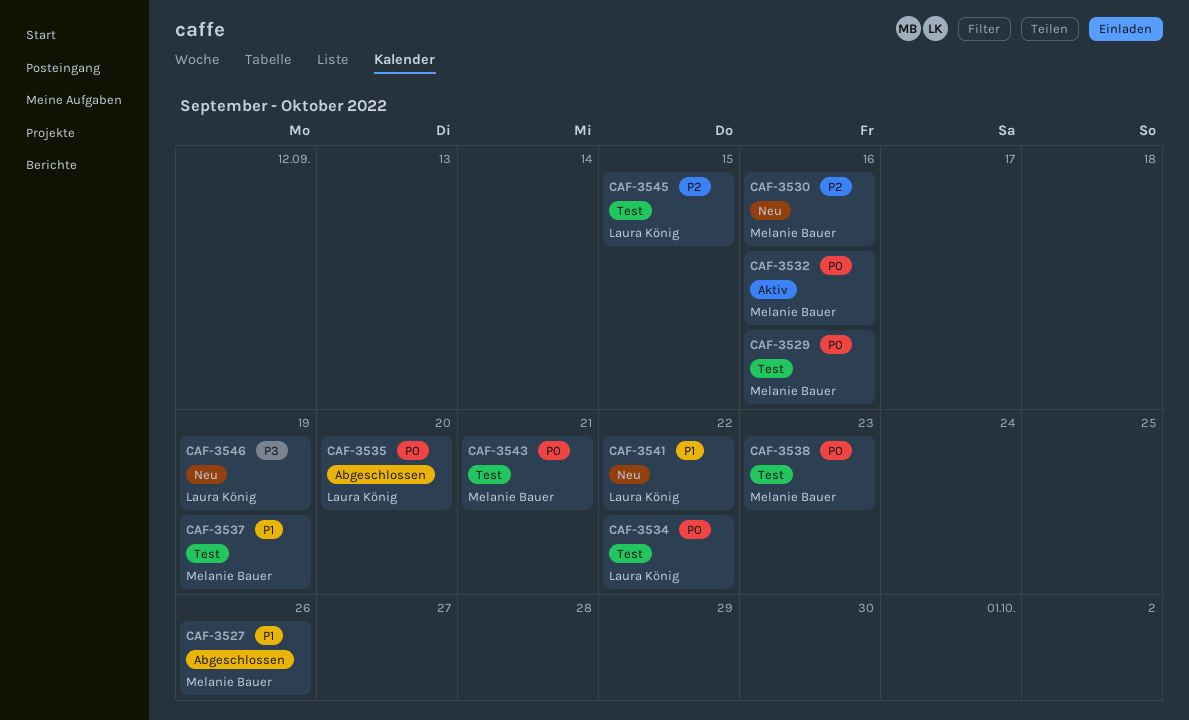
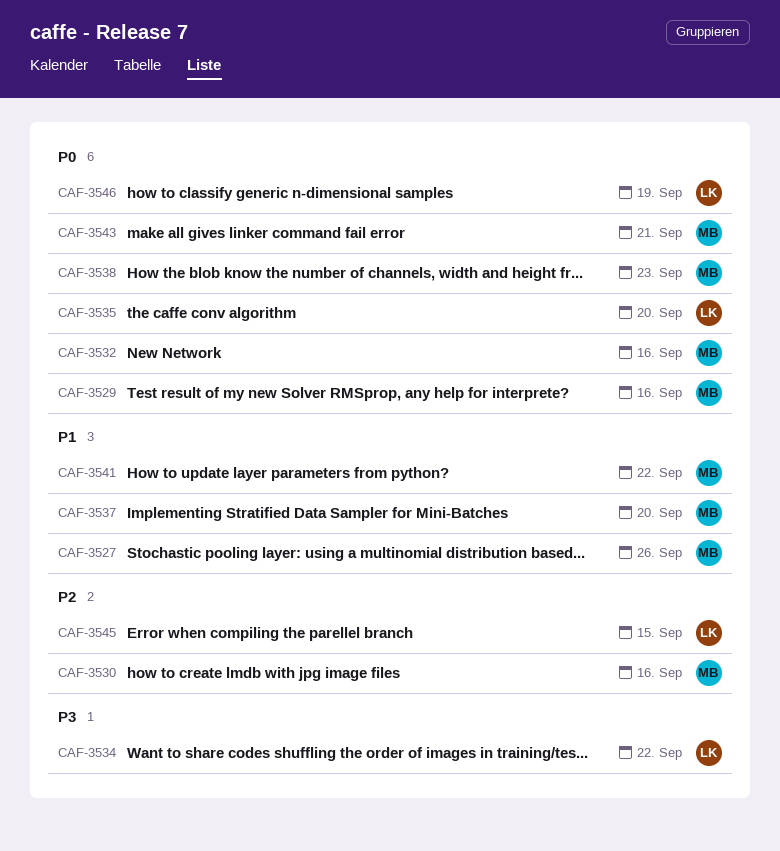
CAF-3534, priority: P0 -> P3
CAF-3537, due: Sep 19 -> Sep 20
CAF-3541, owner: Laura König -> Melanie Bauer
CAF-3546, priority: P3 -> P0

